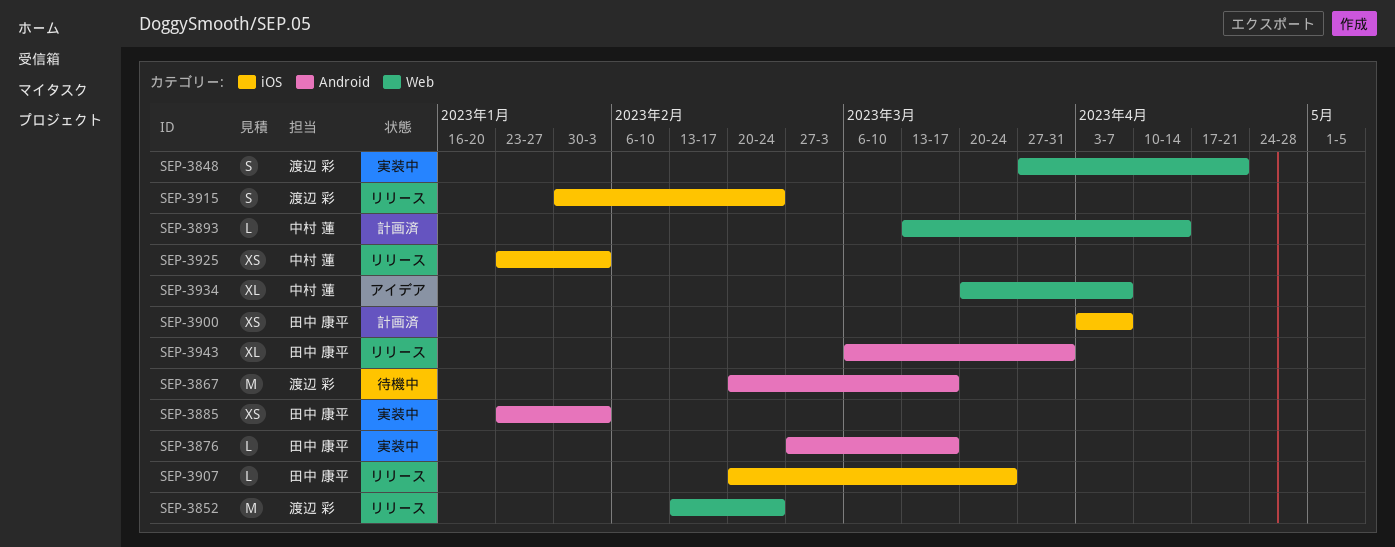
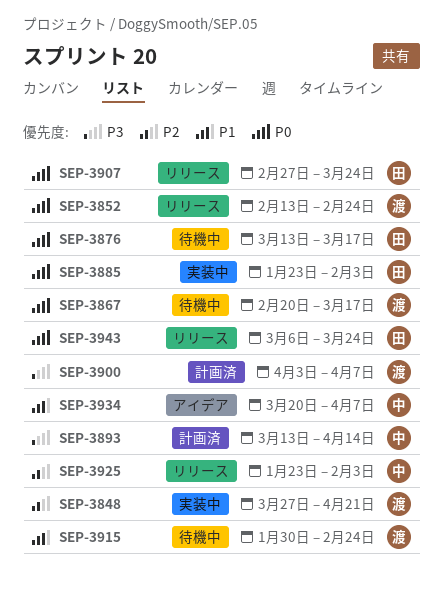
SEP-3876, status: 実装中 -> 待機中
SEP-3876, start: Feb 27 -> Mar 13
SEP-3900, owner: 田中 康平 -> 渡辺 彩
SEP-3907, start: Feb 20 -> Feb 27
SEP-3915, status: リリース -> 待機中
SEP-3943, due: Mar 31 -> Mar 24

